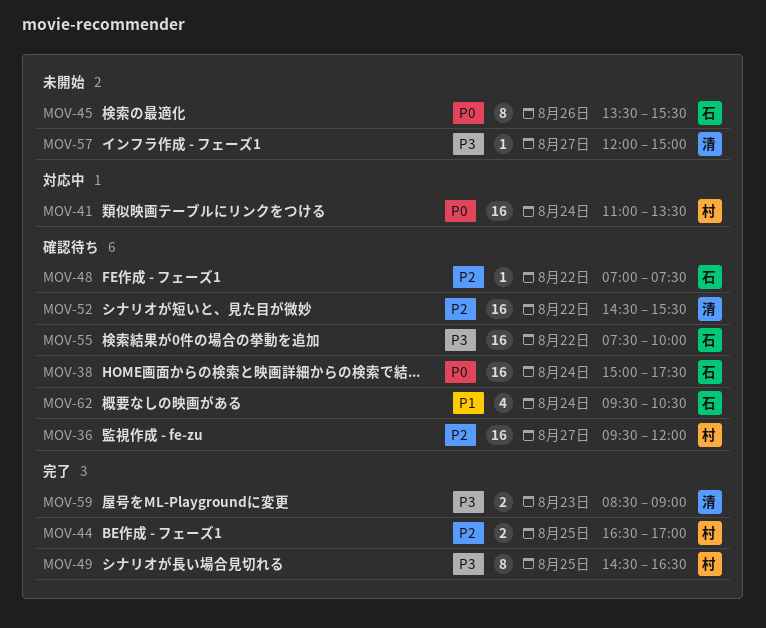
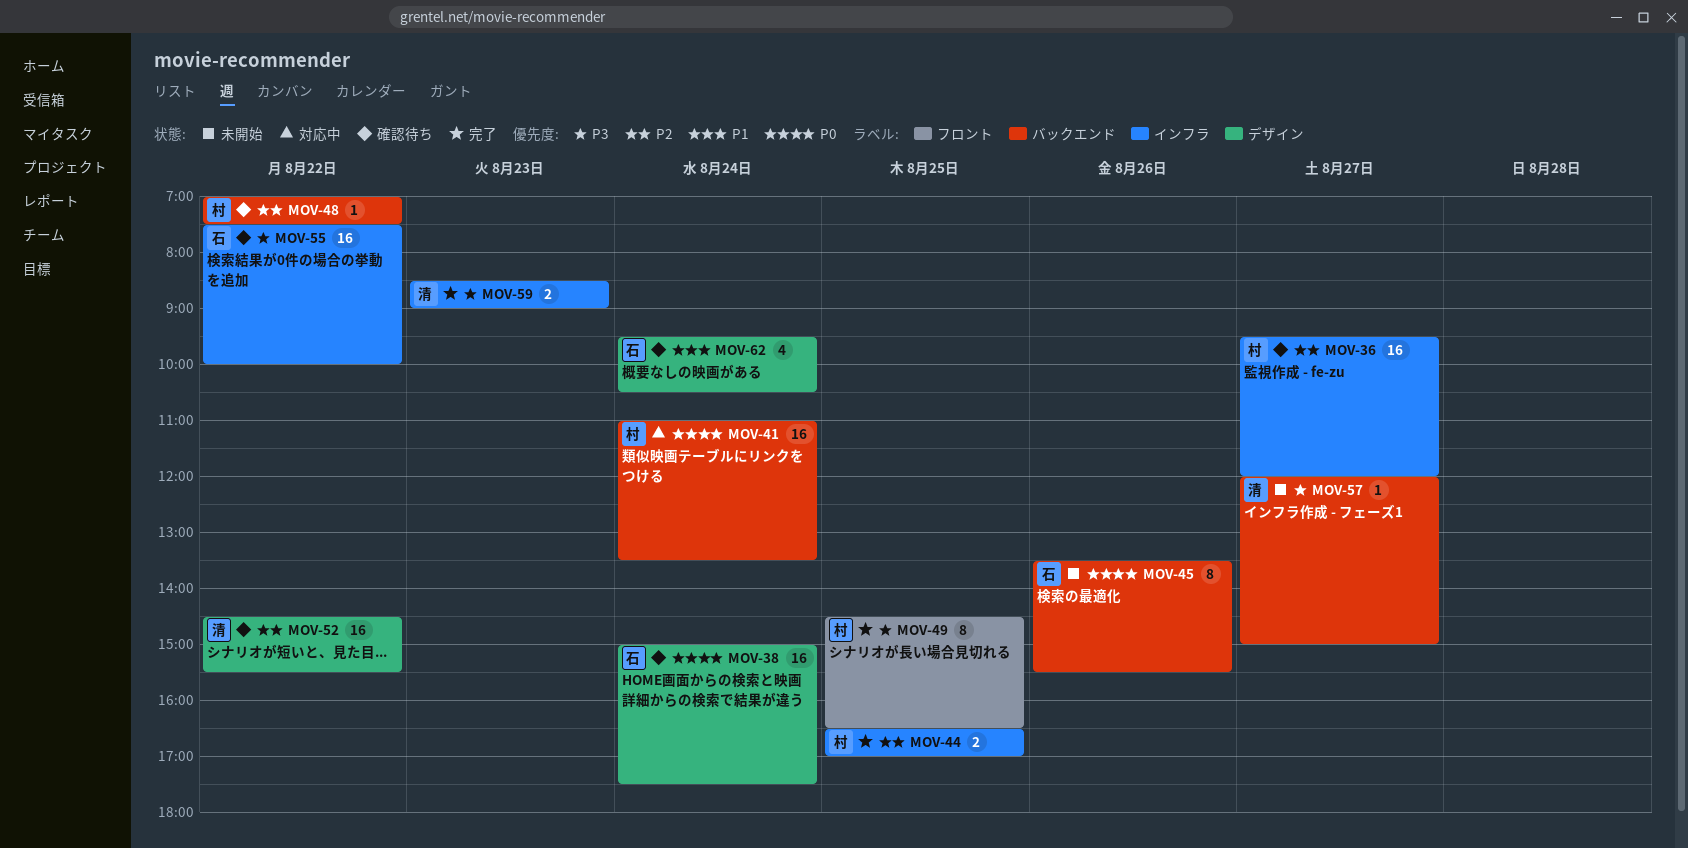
MOV-48, owner: 石 -> 村

